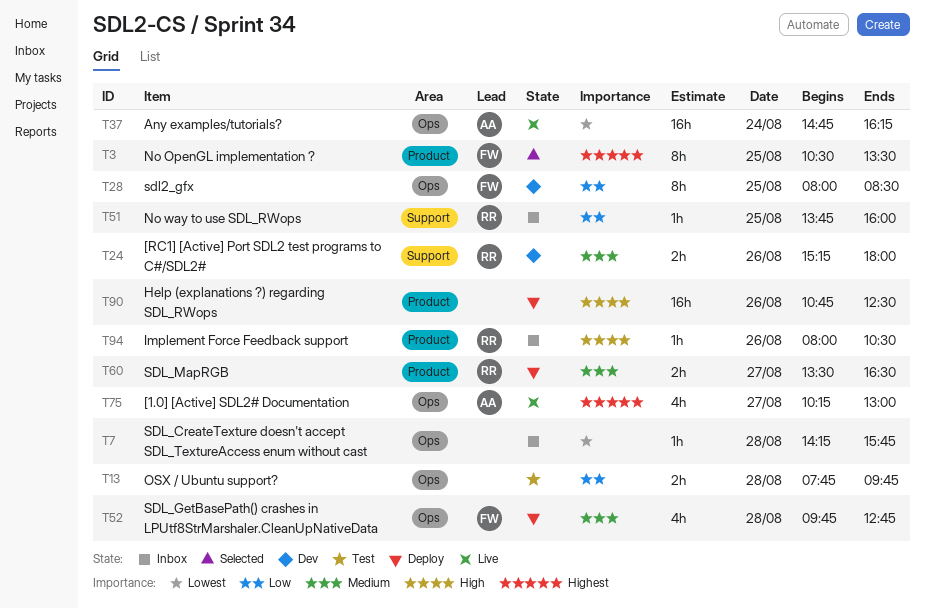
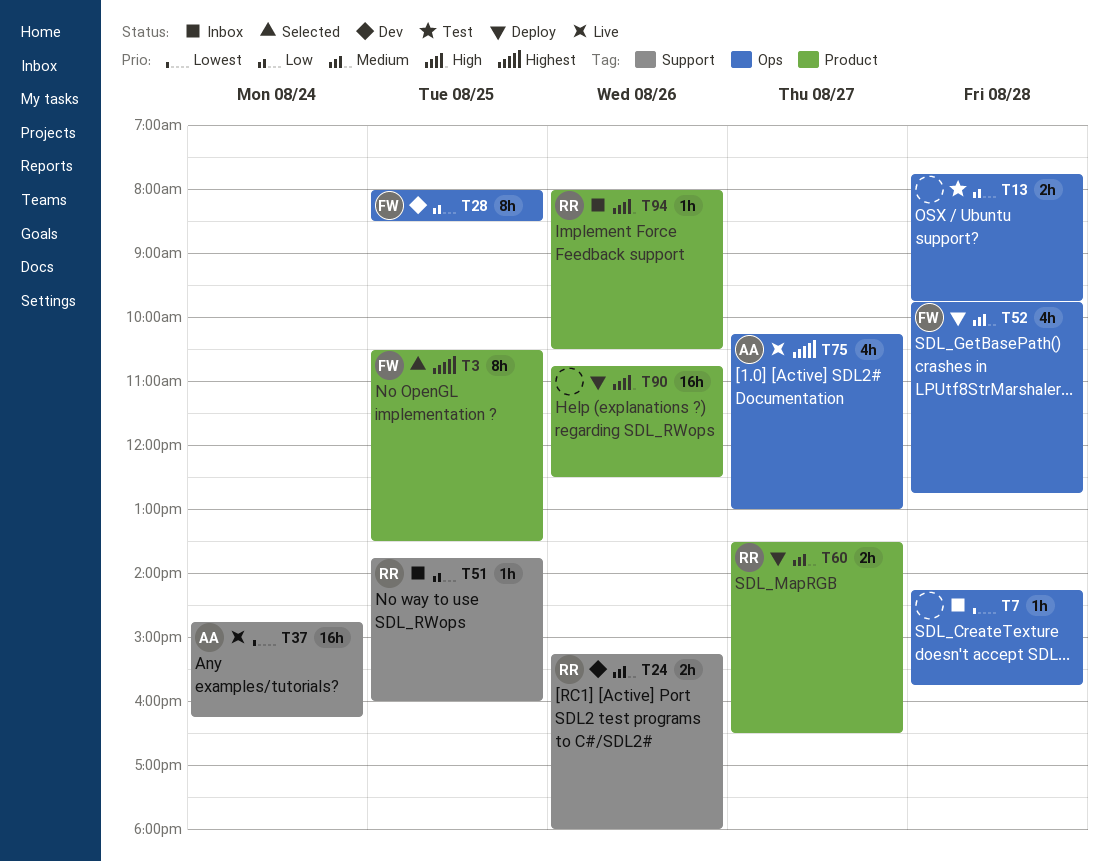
T37, label: Ops -> Support

